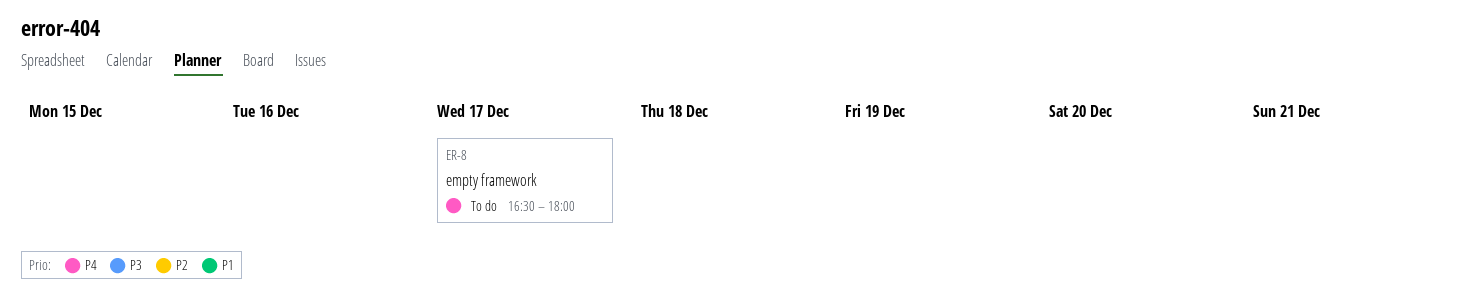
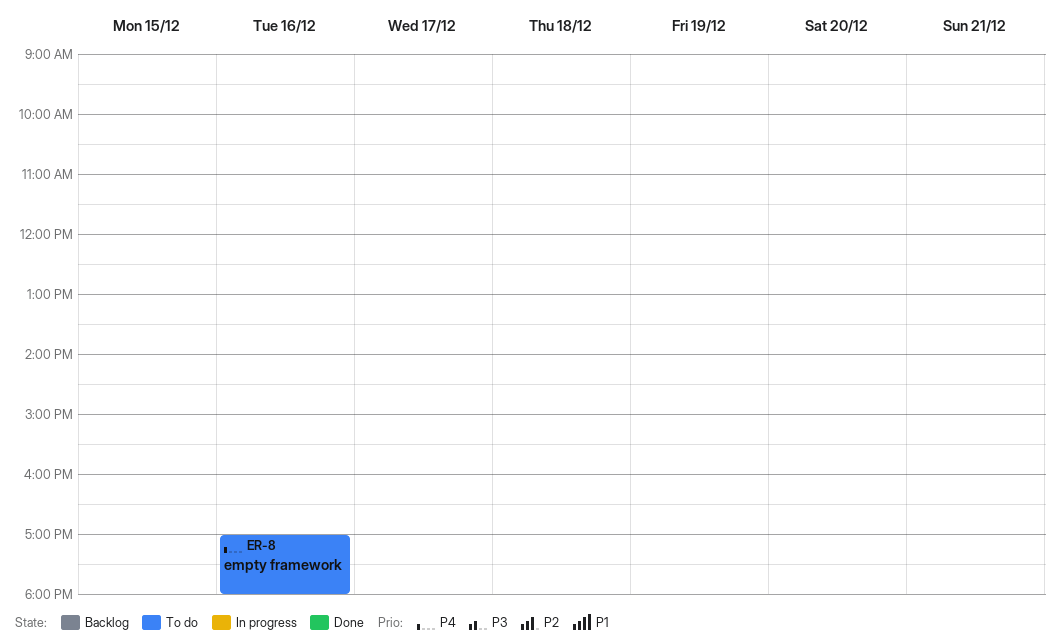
ER-8, day: Dec 17 -> Dec 16
ER-8, begins: 16:30 -> 17:00

